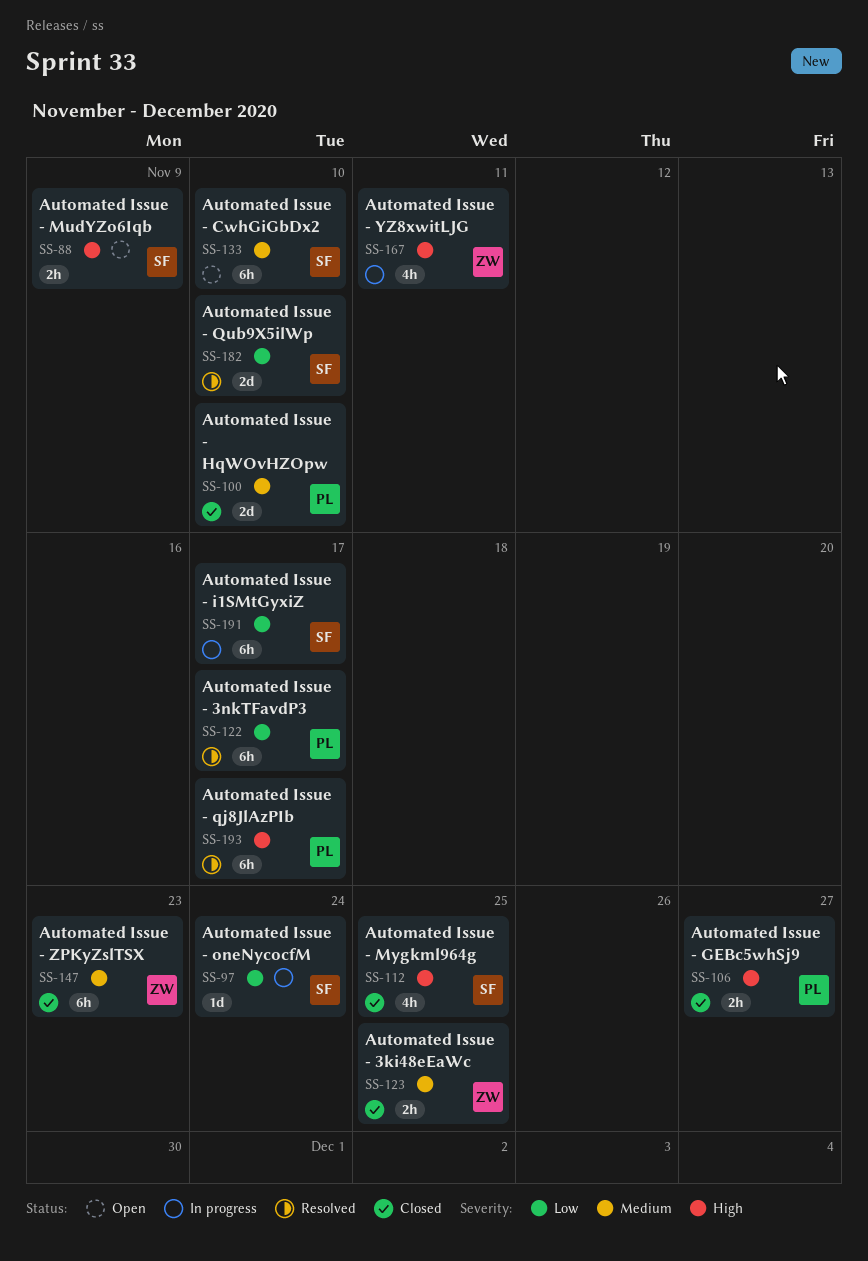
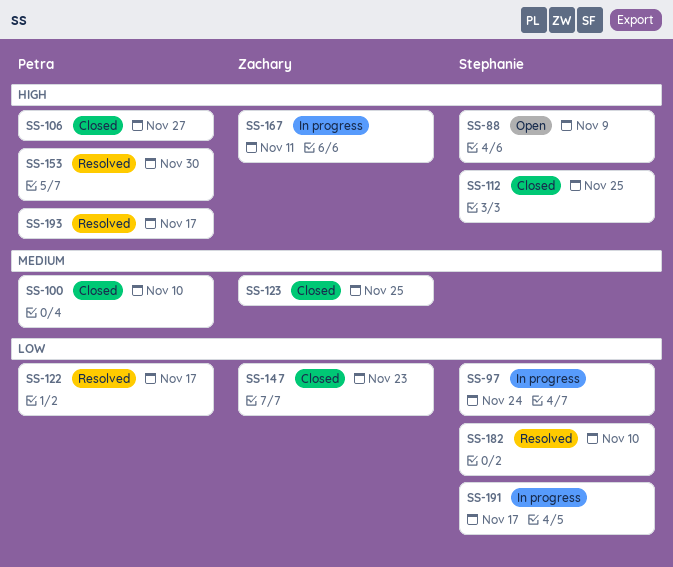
SS-133: present -> none
SS-147, priority: Medium -> Low
SS-153: none -> present

